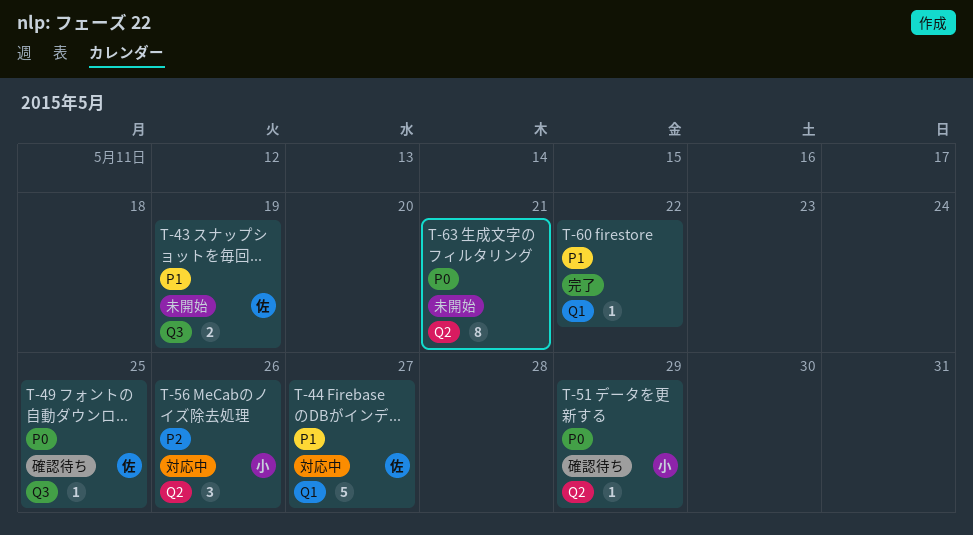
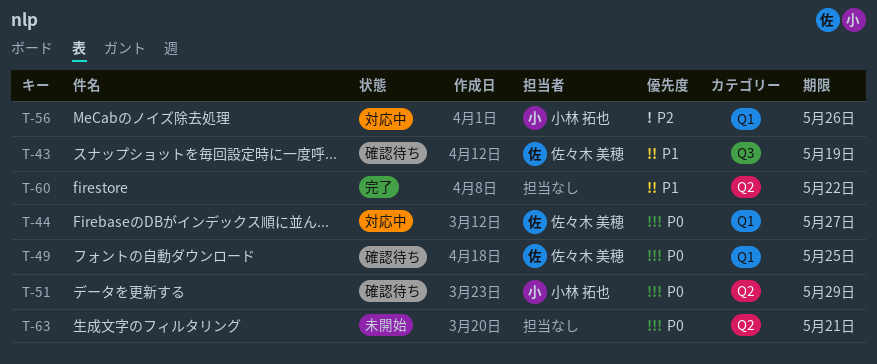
T-43, status: 未開始 -> 確認待ち
T-44, priority: P1 -> P0
T-49, label: Q3 -> Q1
T-56, label: Q2 -> Q1
T-60, label: Q1 -> Q2

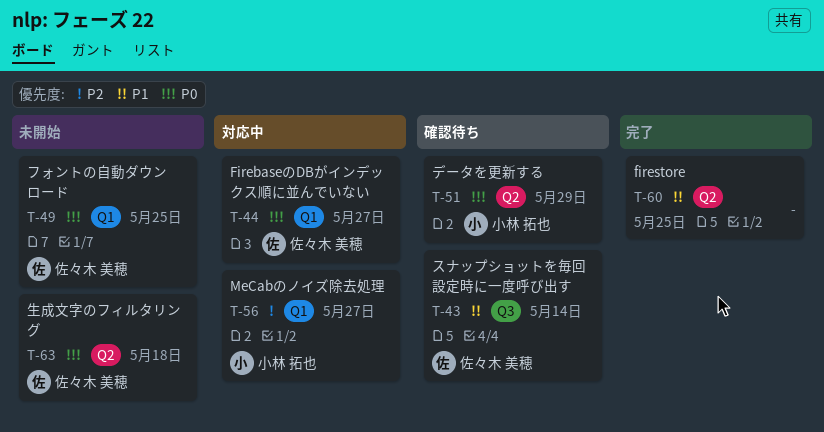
T-43, due: May 19 -> May 14
T-49, status: 確認待ち -> 未開始
T-56, due: May 26 -> May 27
T-60, due: May 22 -> May 25
T-63, owner: none -> 佐々木 美穂
T-63, due: May 21 -> May 18

